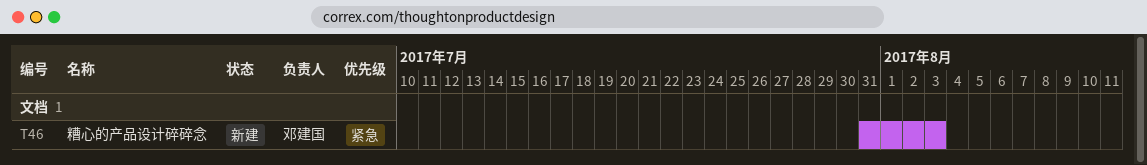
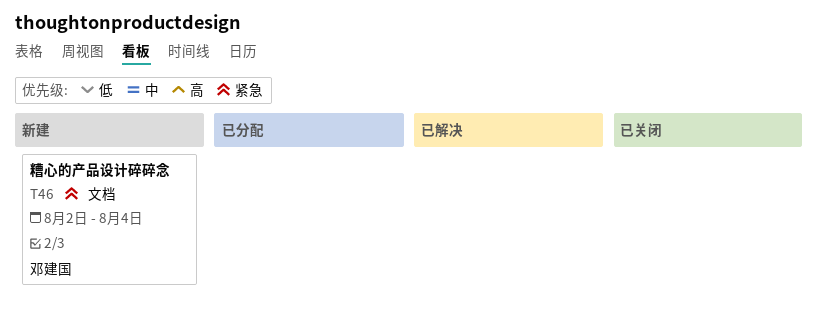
T46, start: Jul 31 -> Aug 2
T46, due: Aug 3 -> Aug 4

